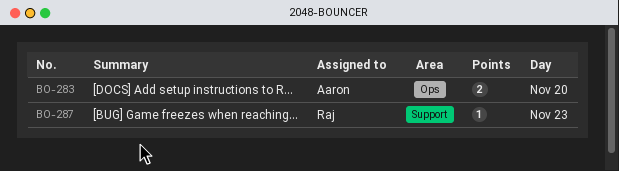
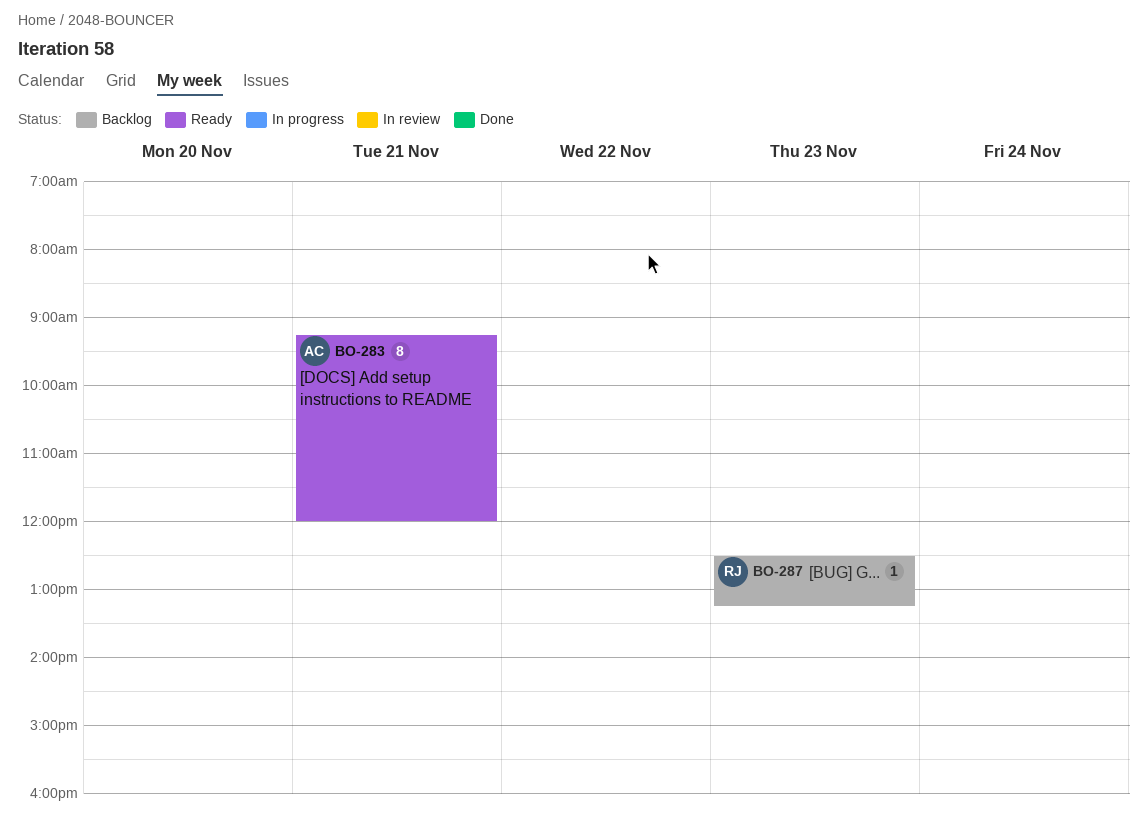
BO-283, estimate: 2 -> 8
BO-283, day: Nov 20 -> Nov 21

